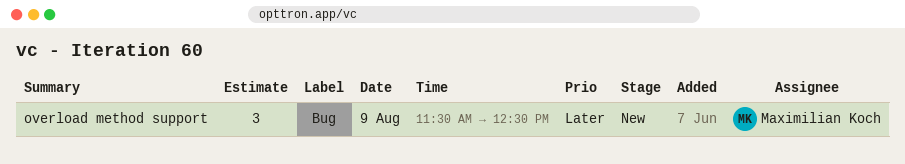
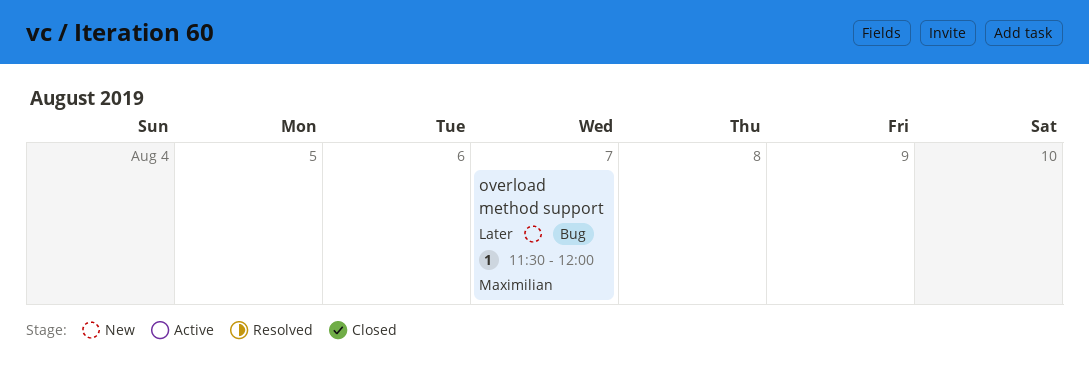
overload method support, estimate: 3 -> 1
overload method support, day: Aug 9 -> Aug 7
overload method support, ends: 12:30 -> 12:00

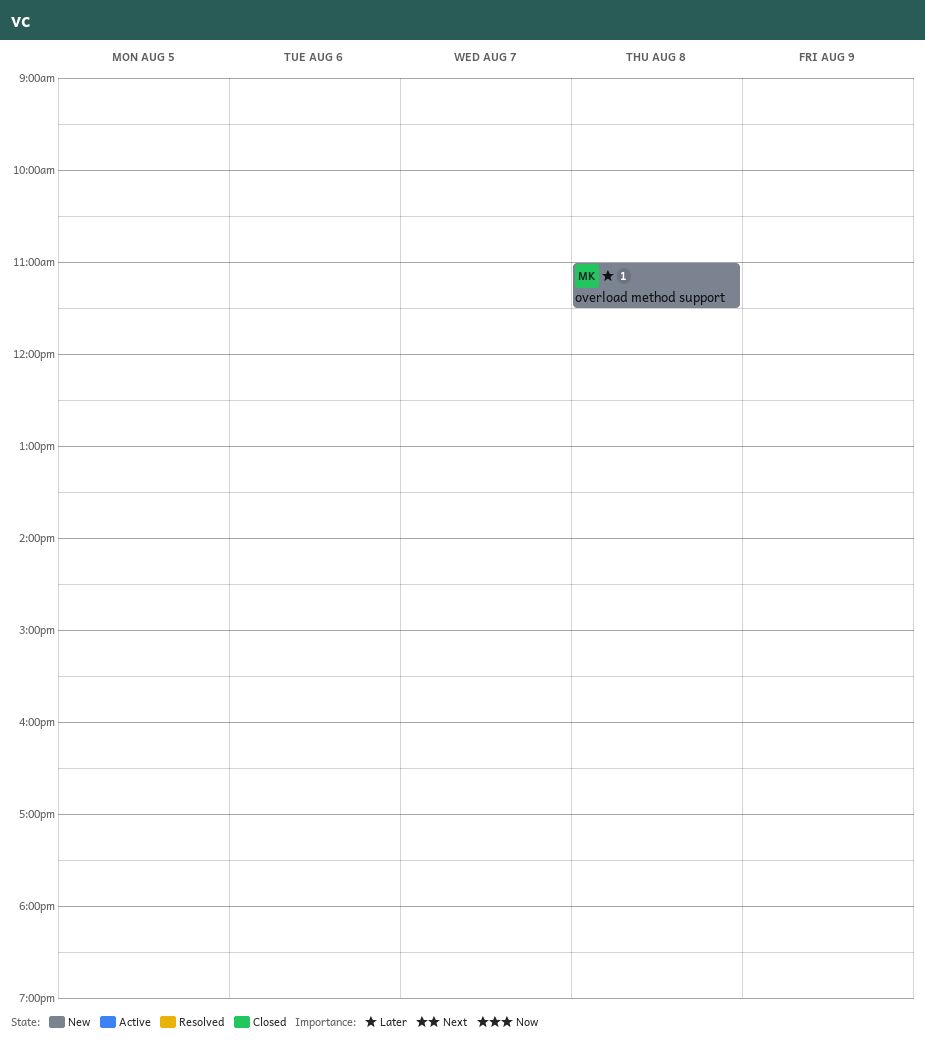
overload method support, day: Aug 7 -> Aug 8
overload method support, begins: 11:30 -> 11:00
overload method support, ends: 12:00 -> 11:30

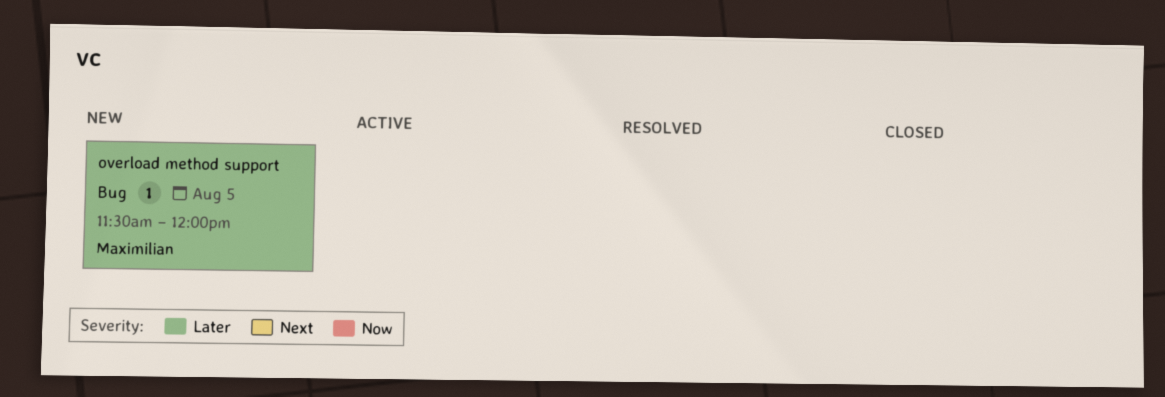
overload method support, day: Aug 8 -> Aug 5
overload method support, begins: 11:00 -> 11:30
overload method support, ends: 11:30 -> 12:00

